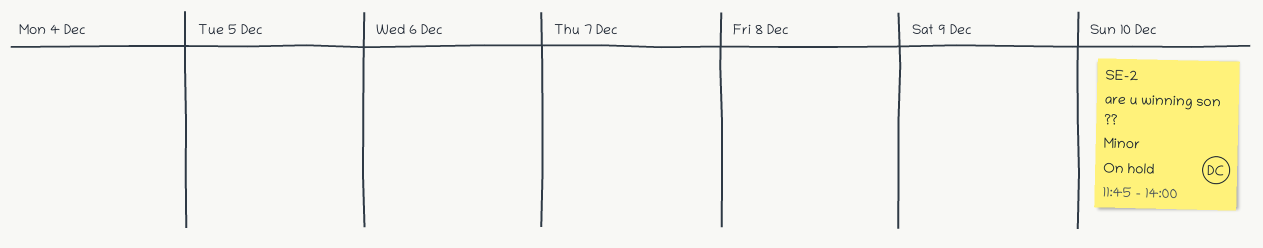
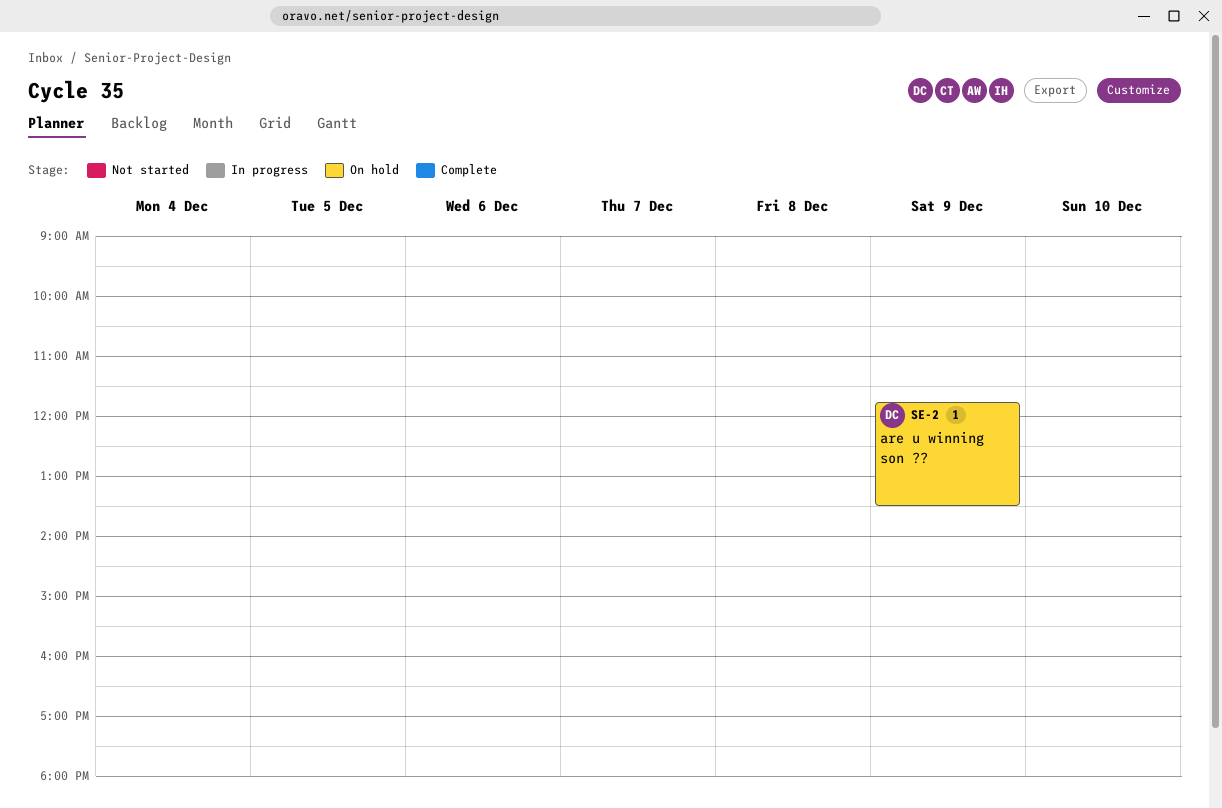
SE-2, day: Dec 10 -> Dec 9
SE-2, ends: 14:00 -> 13:30

